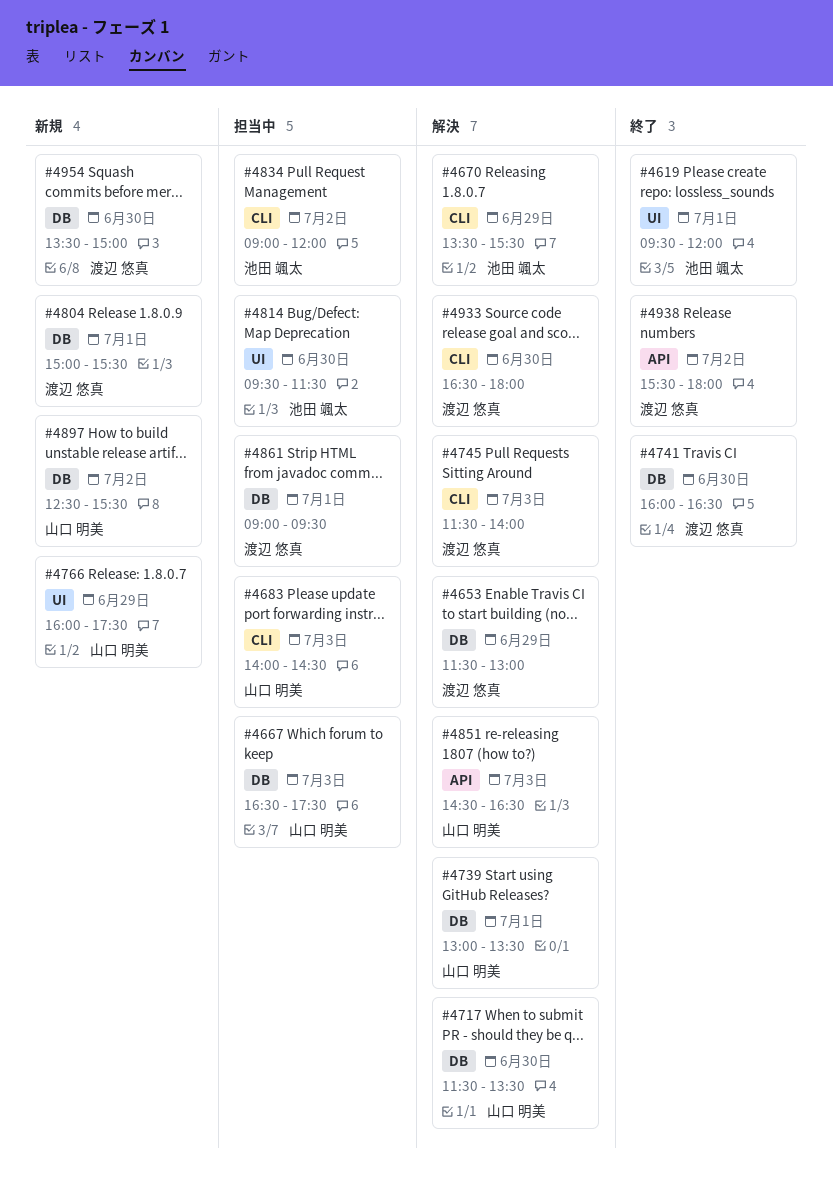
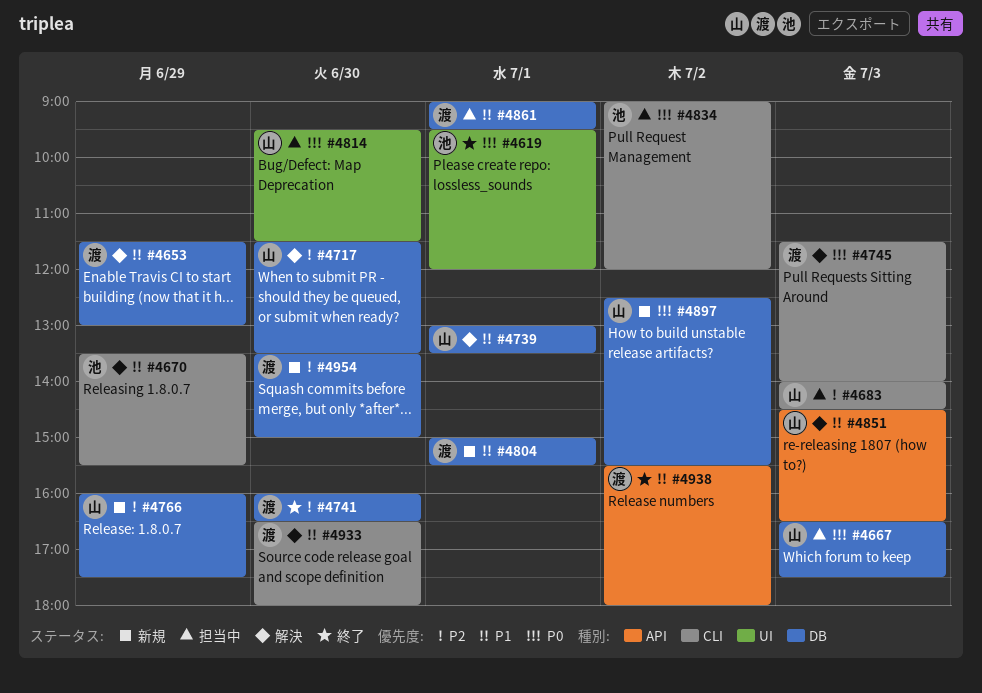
#4766, label: UI -> DB
#4814, owner: 池田 颯太 -> 山口 明美

